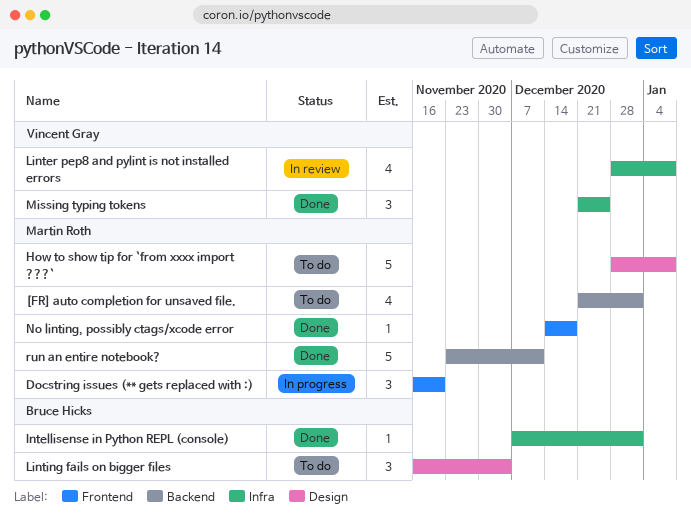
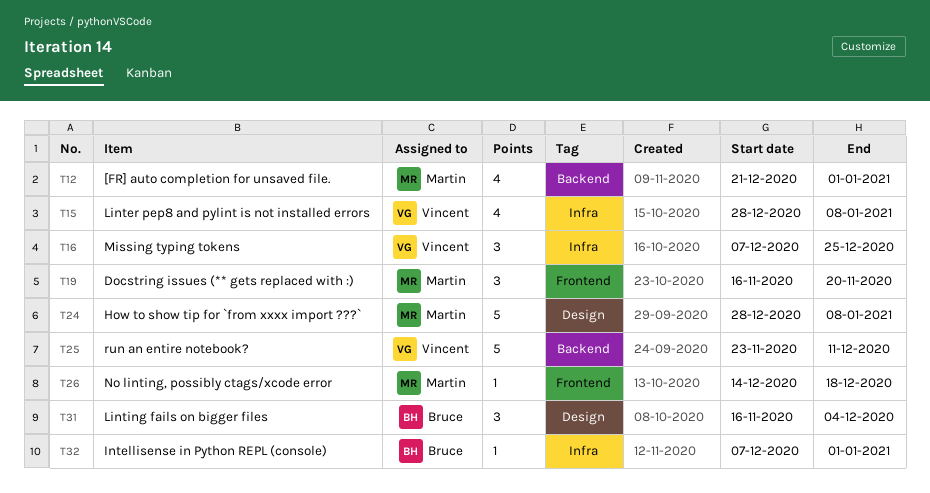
Missing typing tokens, start: Dec 21 -> Dec 7
run an entire notebook?, owner: Martin Roth -> Vincent Gray

